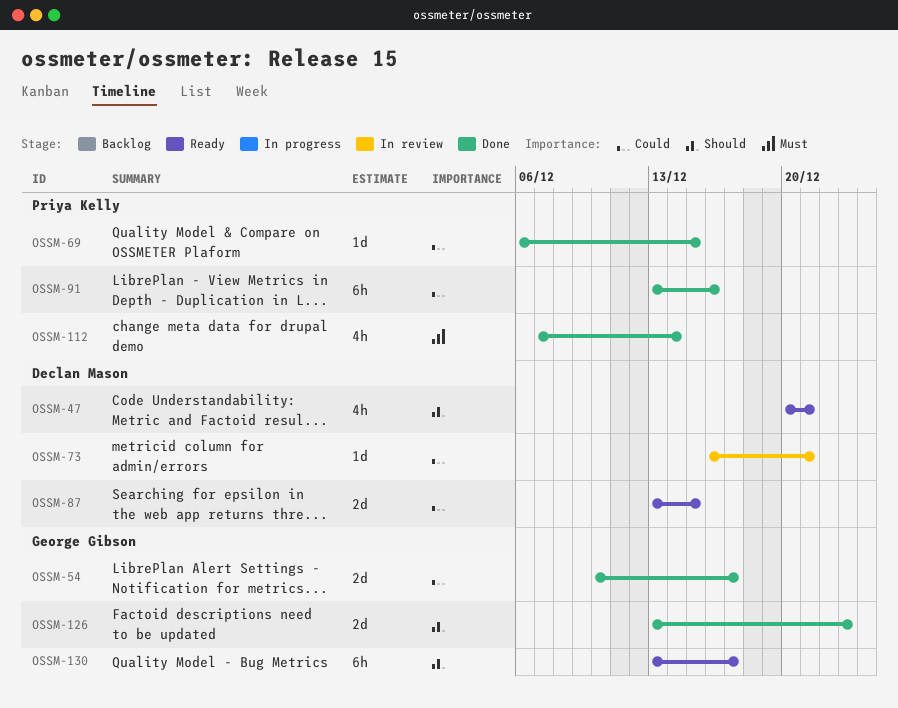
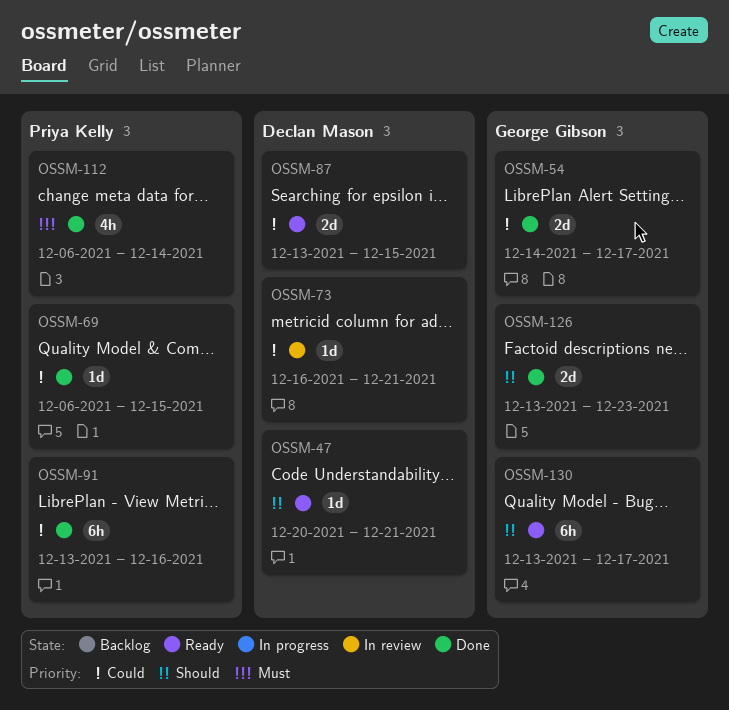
OSSM-47, estimate: 4h -> 1d
OSSM-54, start: Dec 10 -> Dec 14
OSSM-112, start: Dec 7 -> Dec 6

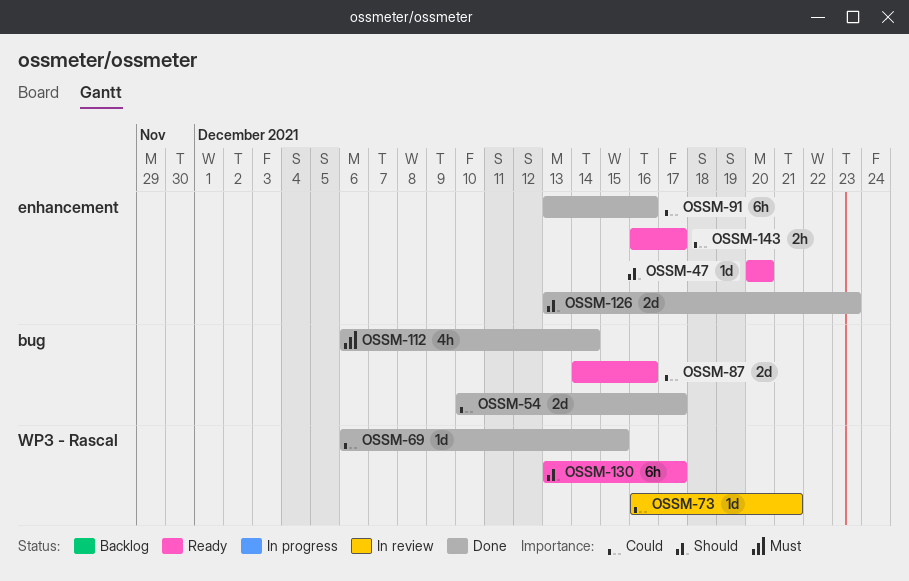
OSSM-47, due: Dec 21 -> Dec 20
OSSM-54, start: Dec 14 -> Dec 10
OSSM-87, start: Dec 13 -> Dec 14
OSSM-87, due: Dec 15 -> Dec 16
OSSM-143: none -> present

